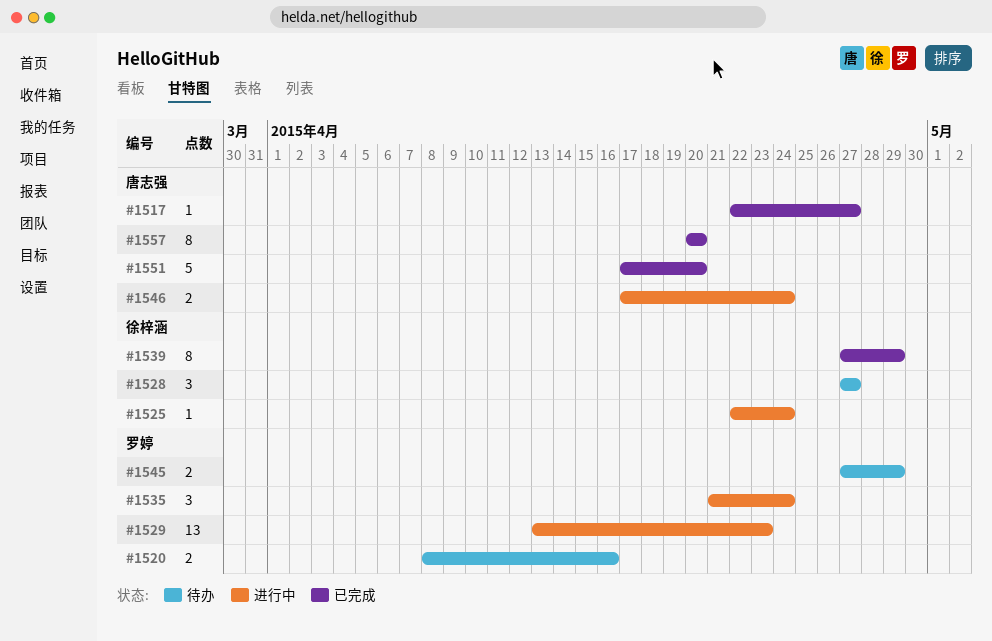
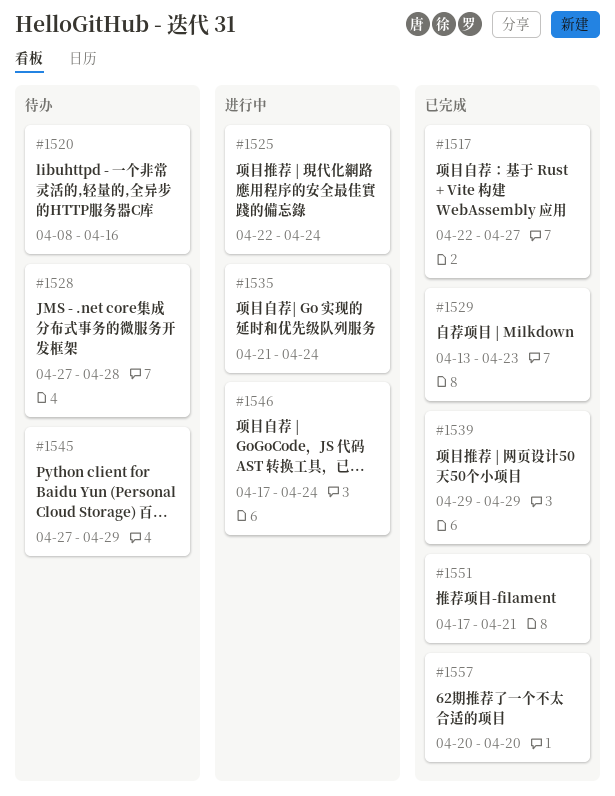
#1528, due: Apr 27 -> Apr 28
#1529, status: 进行中 -> 已完成
#1539, start: Apr 27 -> Apr 29
#1551, due: Apr 20 -> Apr 21

